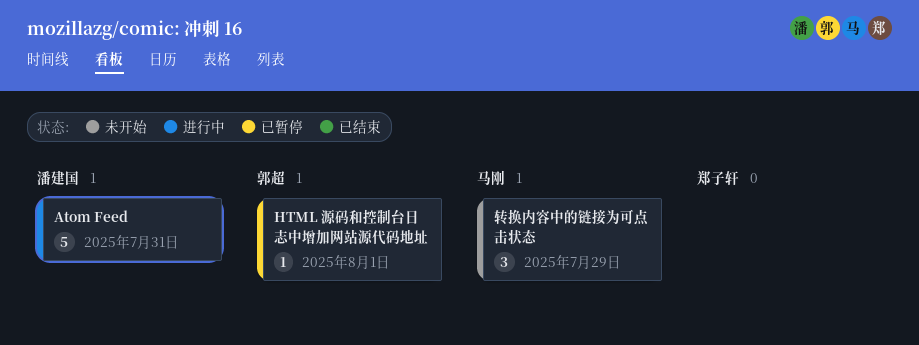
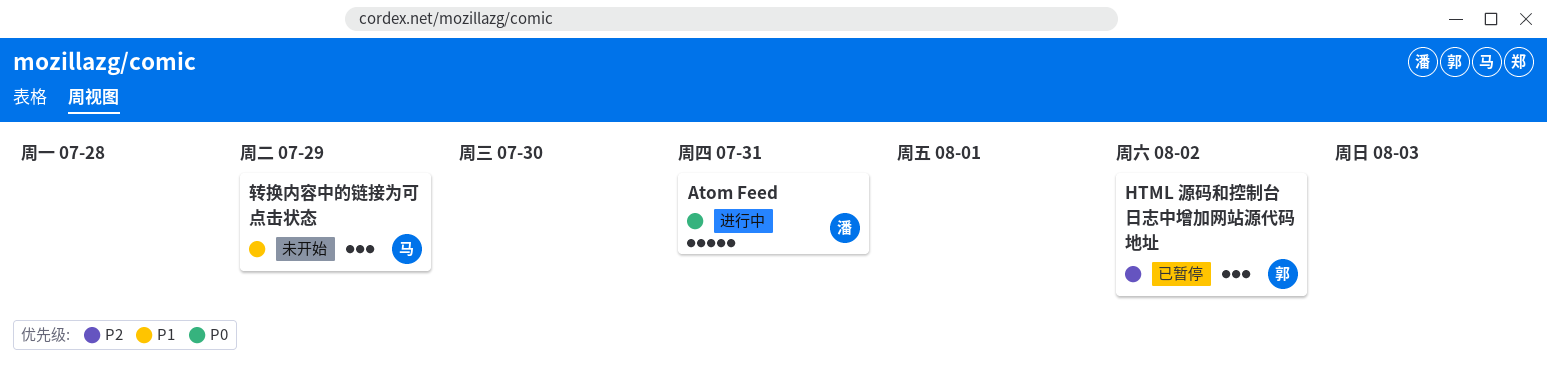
HTML 源码和控制台日志中增加网站源代码地址, estimate: 1 -> 3
HTML 源码和控制台日志中增加网站源代码地址, due: Aug 1 -> Aug 2

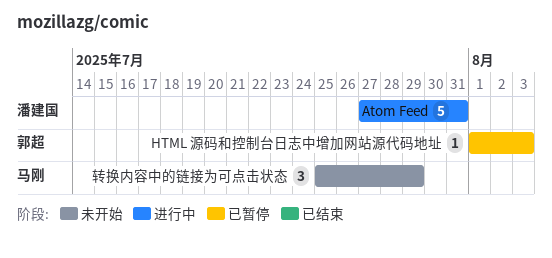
HTML 源码和控制台日志中增加网站源代码地址, estimate: 3 -> 1
HTML 源码和控制台日志中增加网站源代码地址, due: Aug 2 -> Aug 3

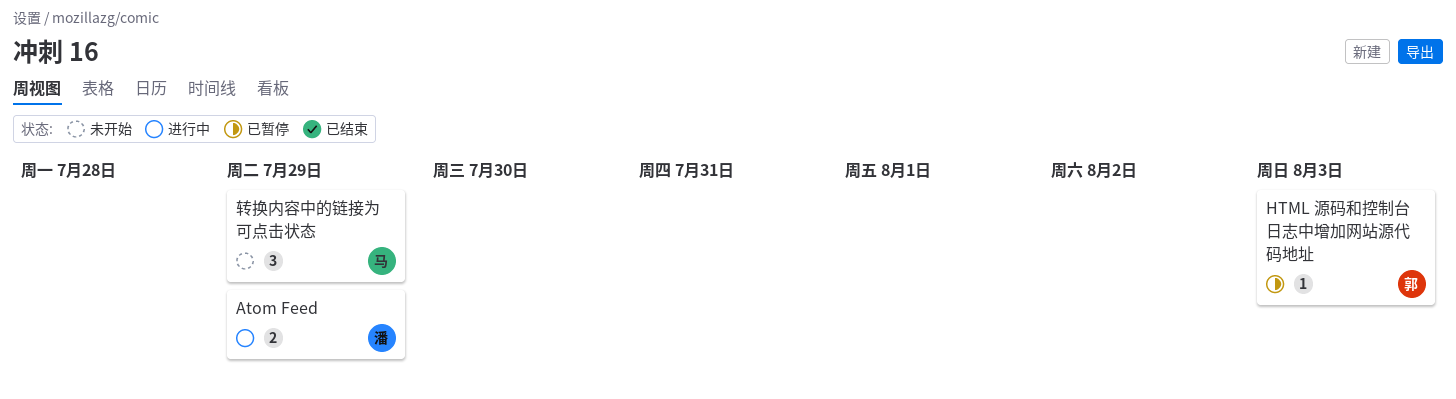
Atom Feed, estimate: 5 -> 2
Atom Feed, due: Jul 31 -> Jul 29

